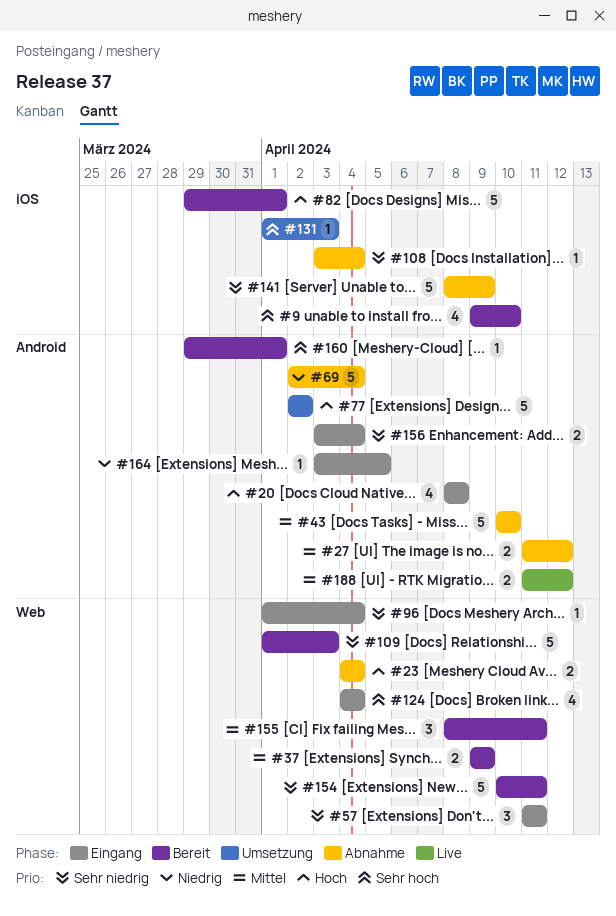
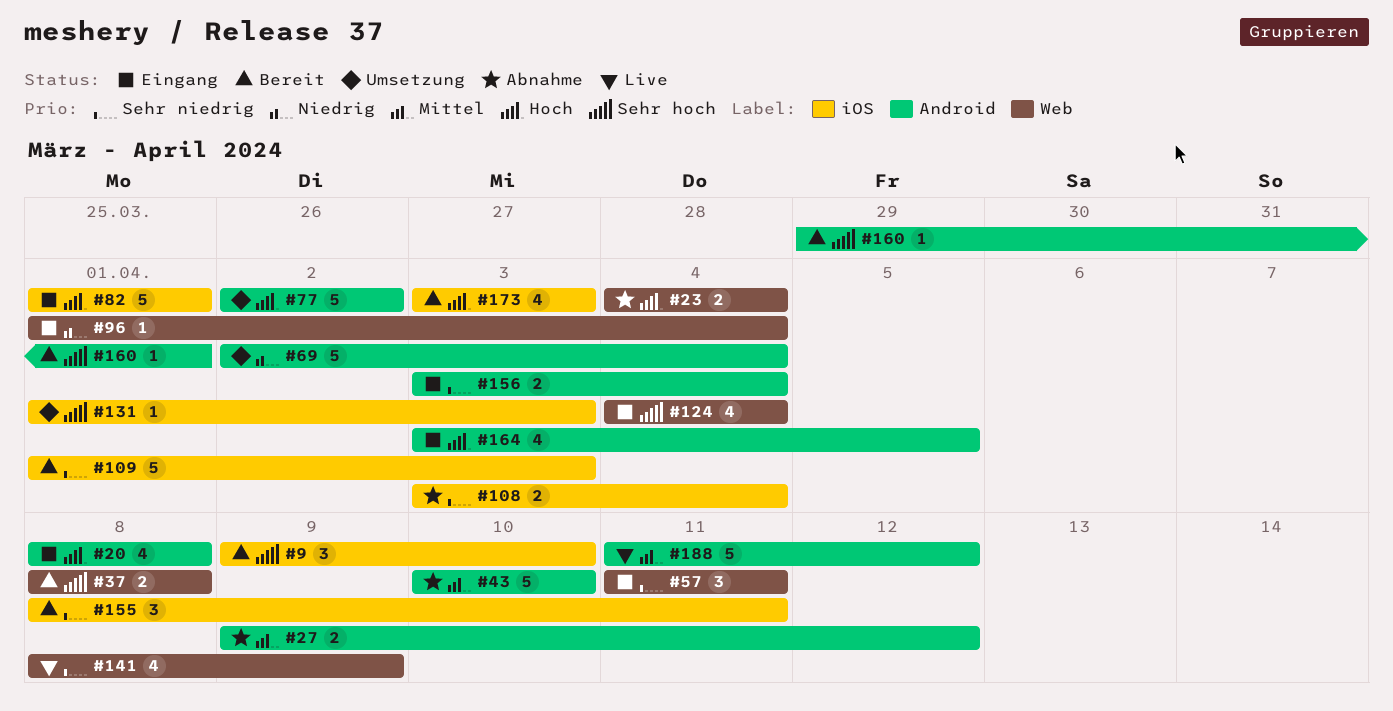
#9, estimate: 4 -> 3
#27, start: Apr 11 -> Apr 9
#37, priority: Mittel -> Sehr hoch
#37, start: Apr 9 -> Apr 8
#37, due: Apr 9 -> Apr 8
#69, status: Abnahme -> Umsetzung
#82, status: Bereit -> Eingang
#82, start: Mar 29 -> Apr 1
#96, priority: Sehr niedrig -> Niedrig
#108, estimate: 1 -> 2
#109, label: Web -> iOS
#141, status: Abnahme -> Live
#141, label: iOS -> Web
#141, estimate: 5 -> 4
#154: present -> none
#155, priority: Mittel -> Sehr niedrig
#155, label: Web -> iOS
#164, priority: Niedrig -> Hoch
#164, estimate: 1 -> 4
#173: none -> present
#188, estimate: 2 -> 5

